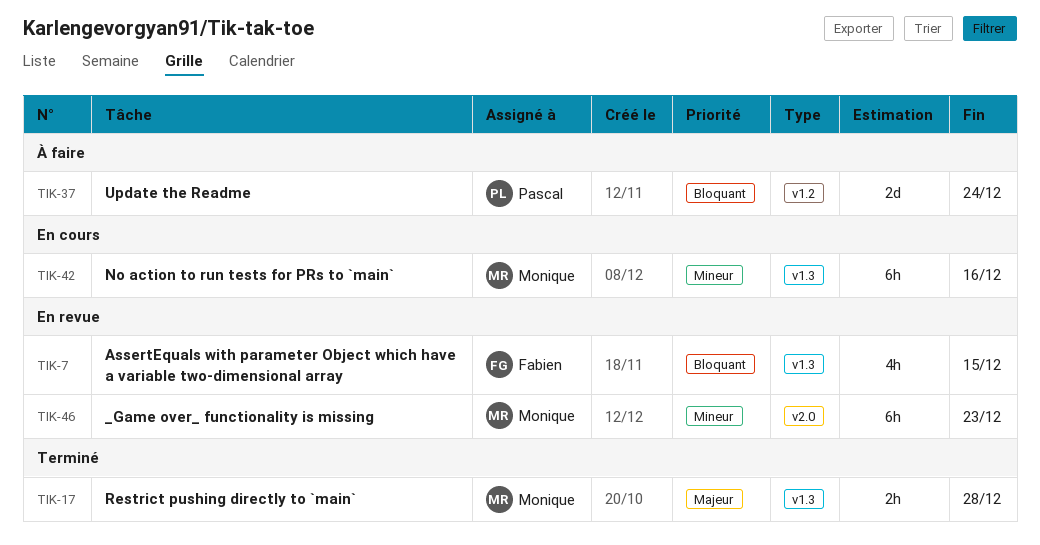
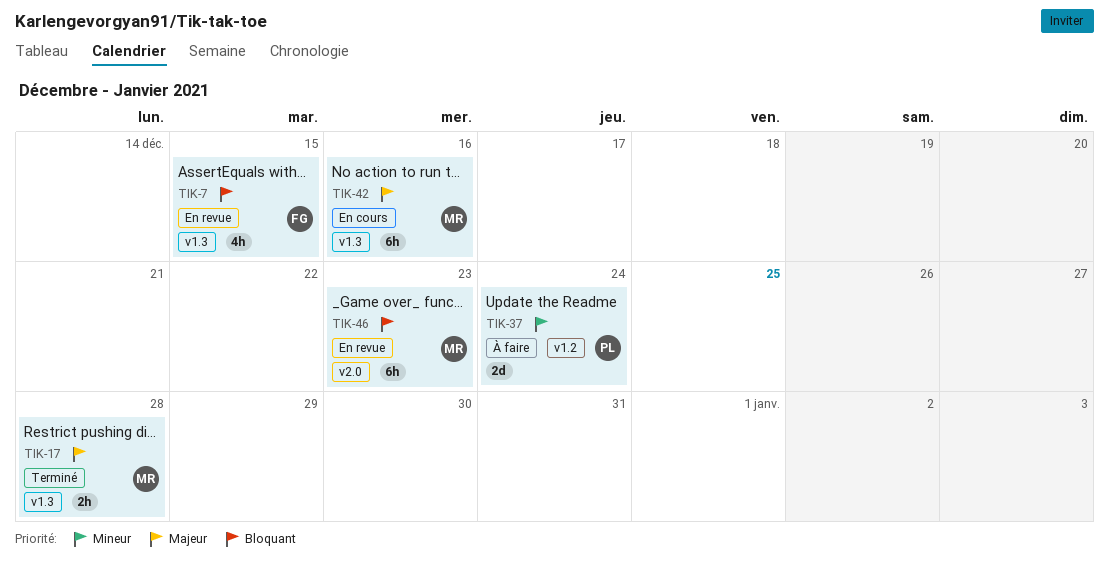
TIK-37, priority: Bloquant -> Mineur
TIK-42, priority: Mineur -> Majeur
TIK-46, priority: Mineur -> Bloquant

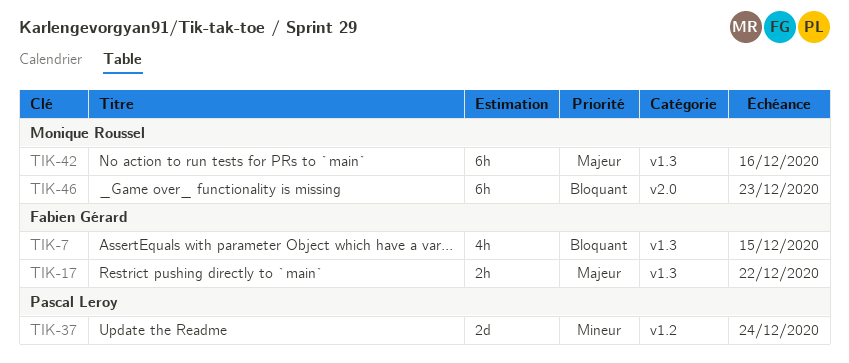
TIK-17, owner: Monique Roussel -> Fabien Gérard
TIK-17, due: Dec 28 -> Dec 22

